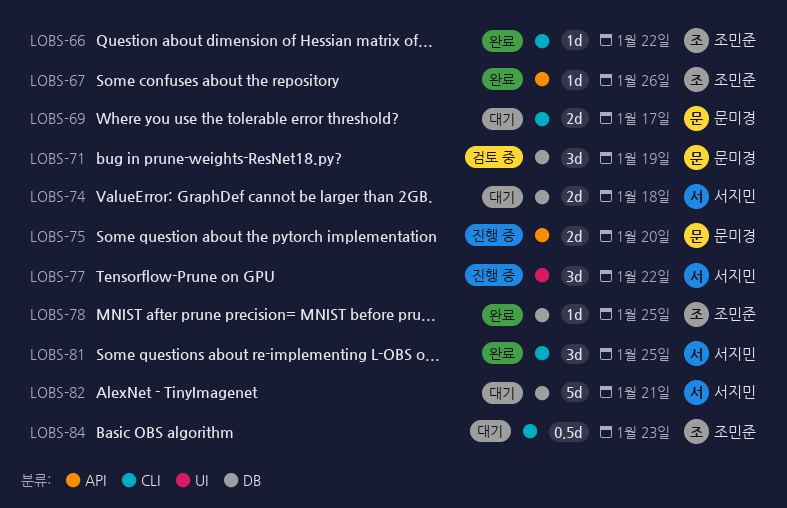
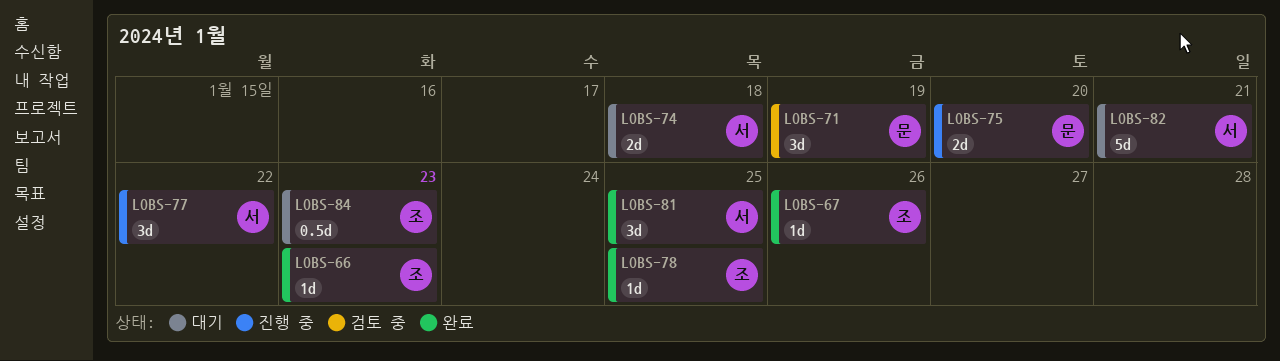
LOBS-66, due: Jan 22 -> Jan 23
LOBS-69: present -> none

